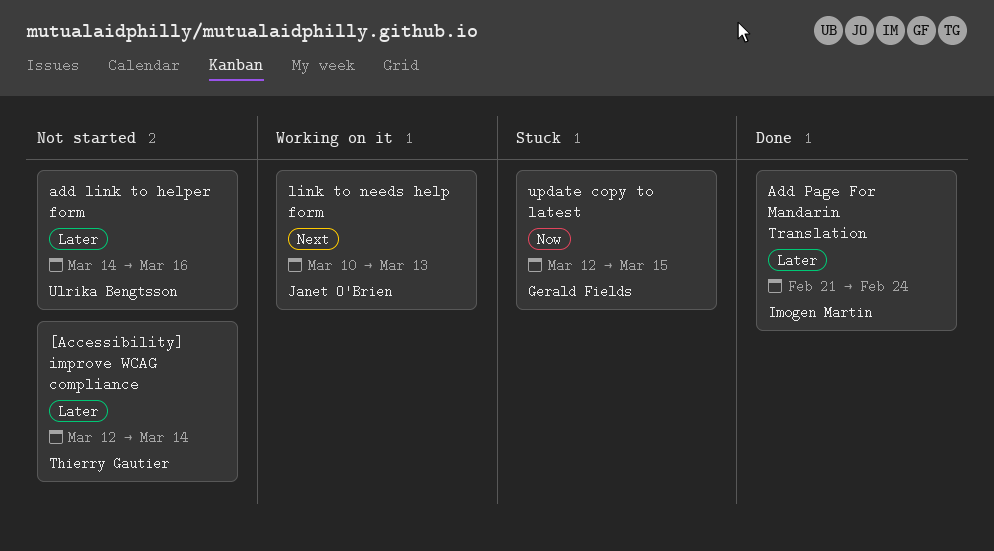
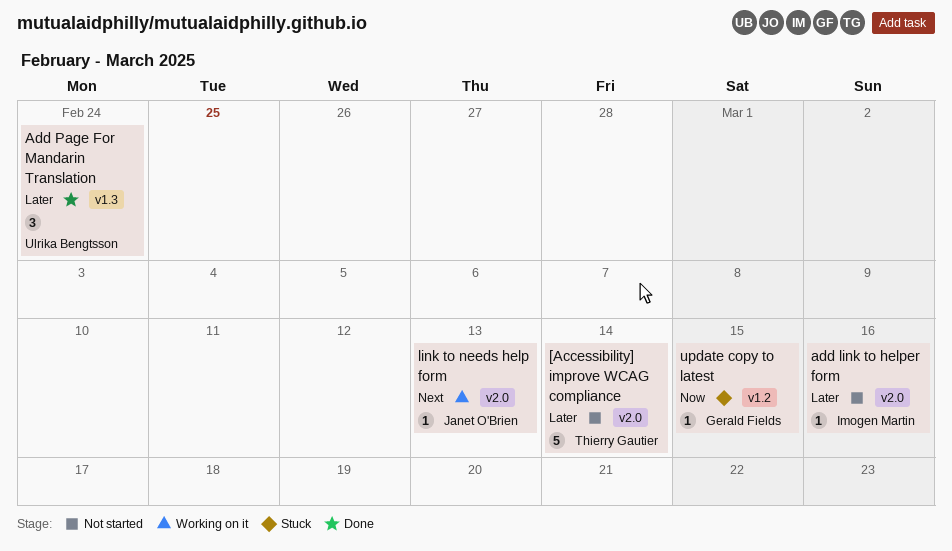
add link to helper form, owner: Ulrika Bengtsson -> Imogen Martin
Add Page For Mandarin Translation, owner: Imogen Martin -> Ulrika Bengtsson

